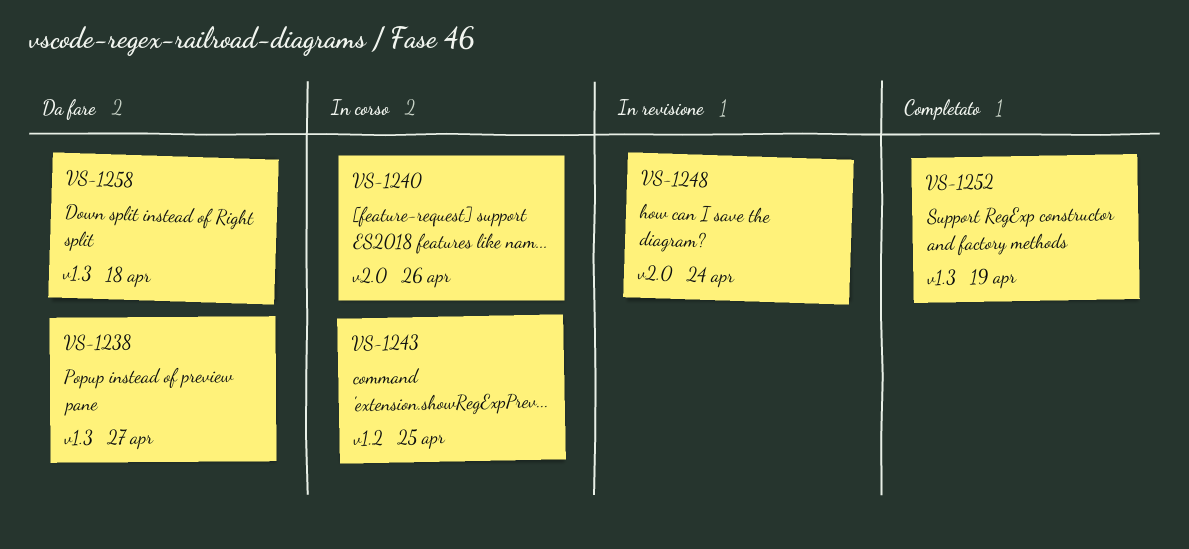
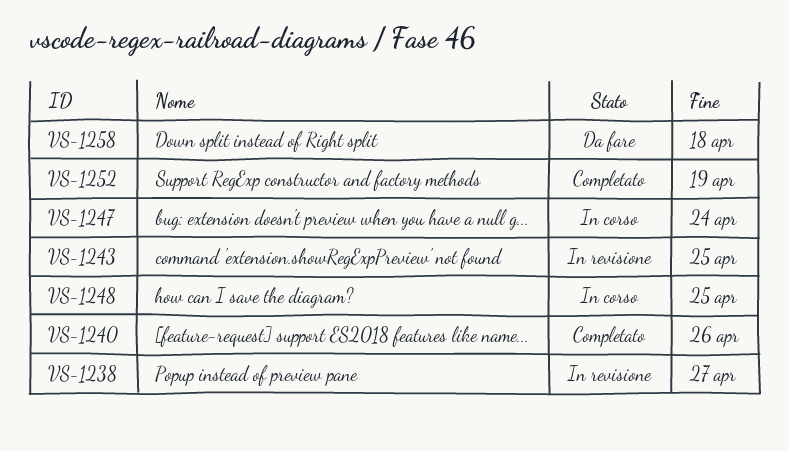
VS-1238, status: Da fare -> In revisione
VS-1240, status: In corso -> Completato
VS-1243, status: In corso -> In revisione
VS-1247: none -> present
VS-1248, status: In revisione -> In corso
VS-1248, due: Apr 24 -> Apr 25

